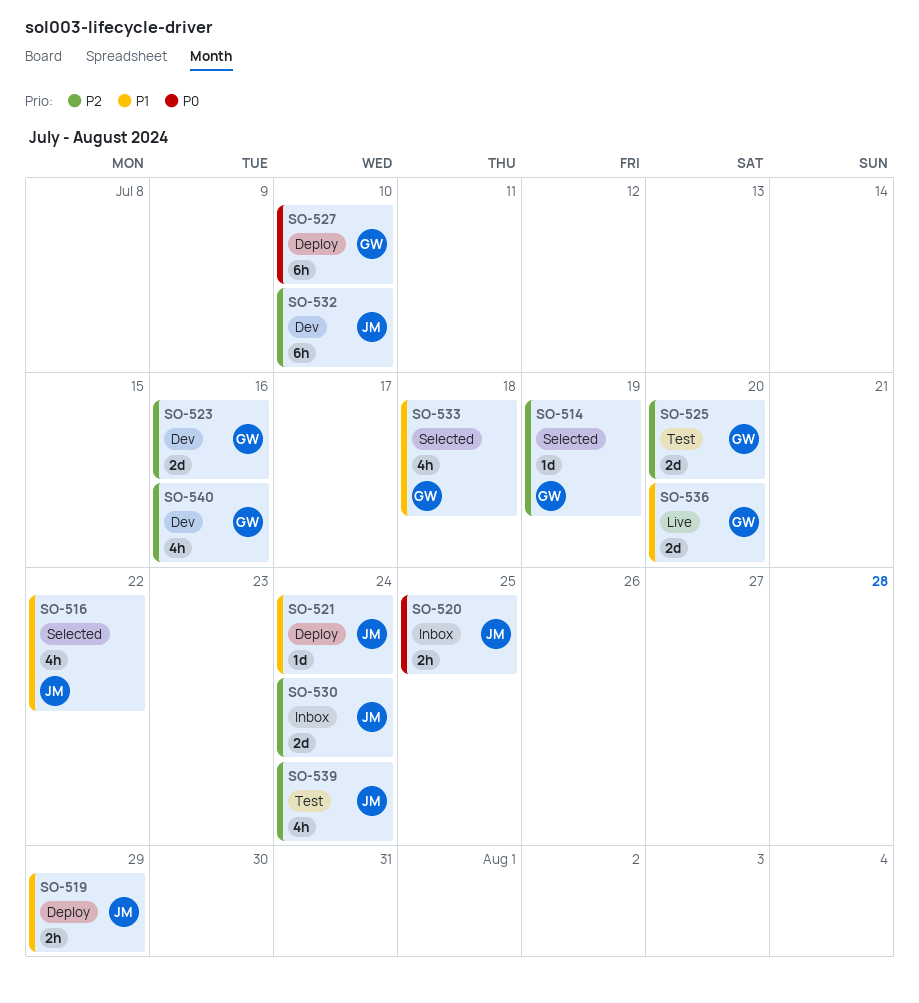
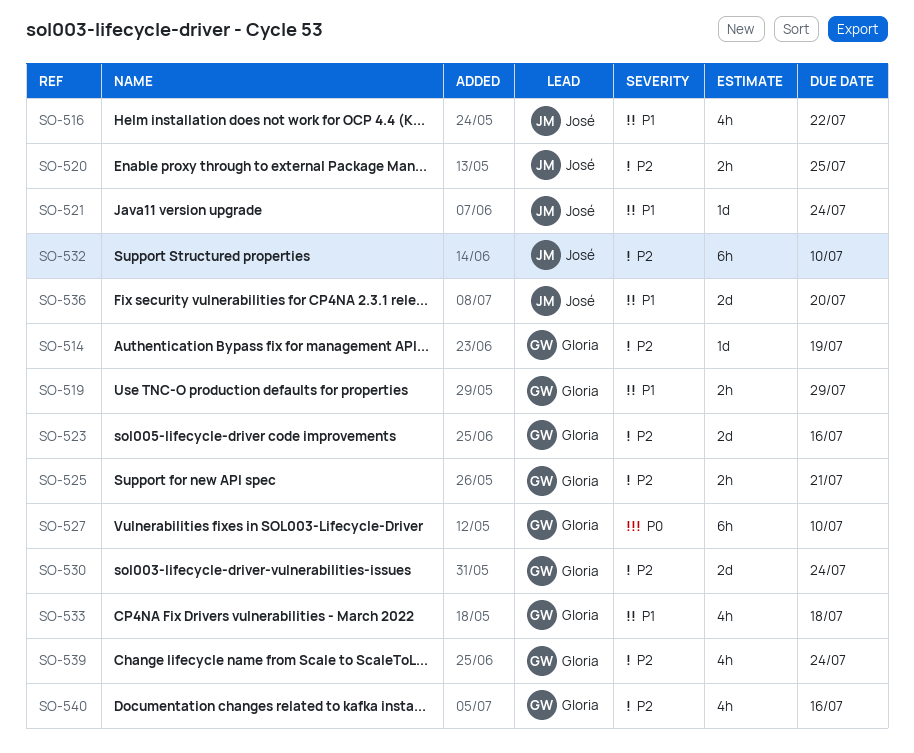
SO-519, owner: José -> Gloria
SO-520, priority: P0 -> P2
SO-525, estimate: 2d -> 2h
SO-525, due: Jul 20 -> Jul 21
SO-530, owner: José -> Gloria
SO-536, owner: Gloria -> José
SO-539, owner: José -> Gloria

